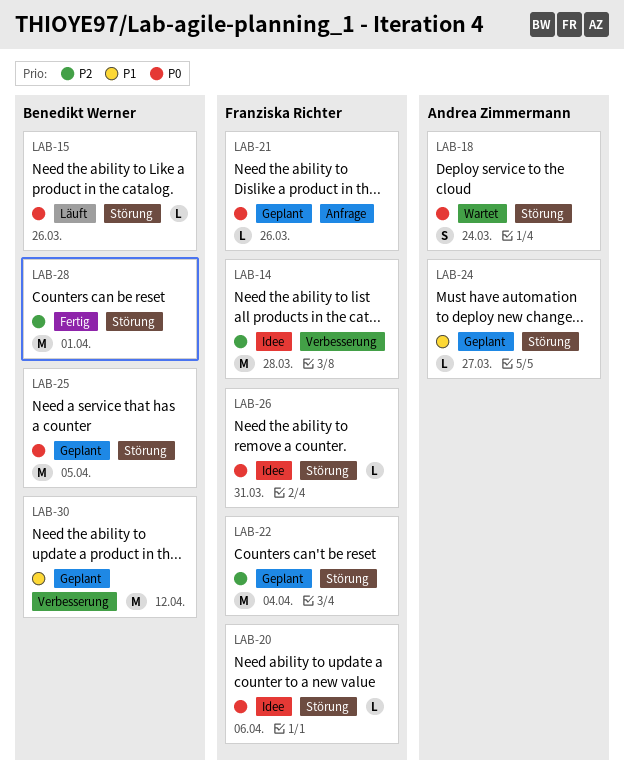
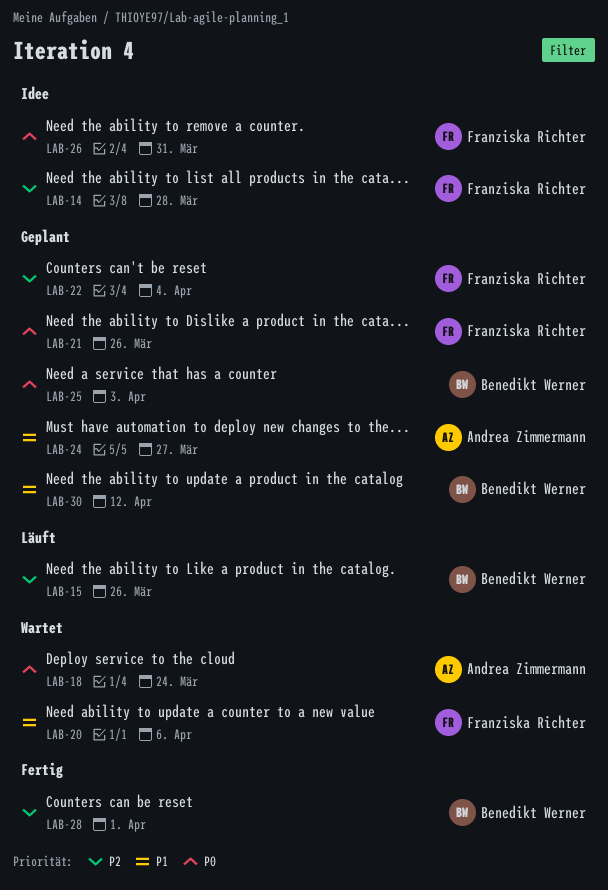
LAB-15, priority: P0 -> P2
LAB-20, status: Idee -> Wartet
LAB-20, priority: P0 -> P1
LAB-25, due: Apr 5 -> Apr 3

